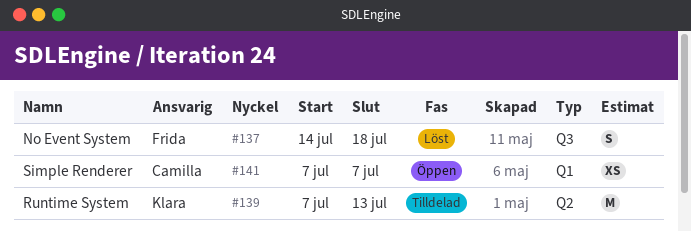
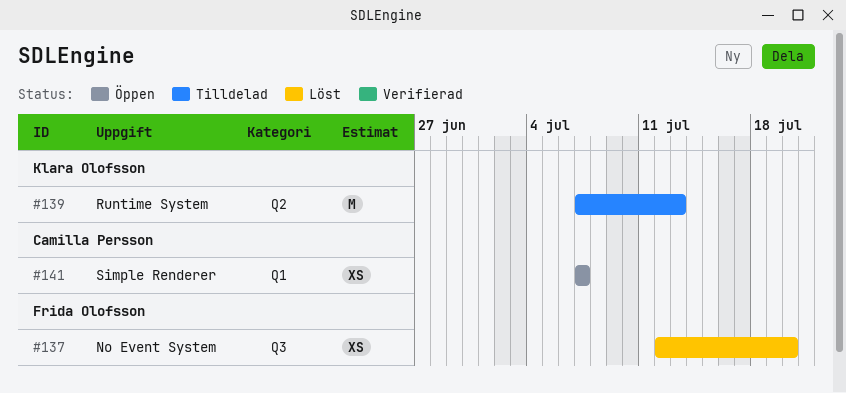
#137, estimate: S -> XS
#137, start: Jul 14 -> Jul 12
#137, due: Jul 18 -> Jul 20

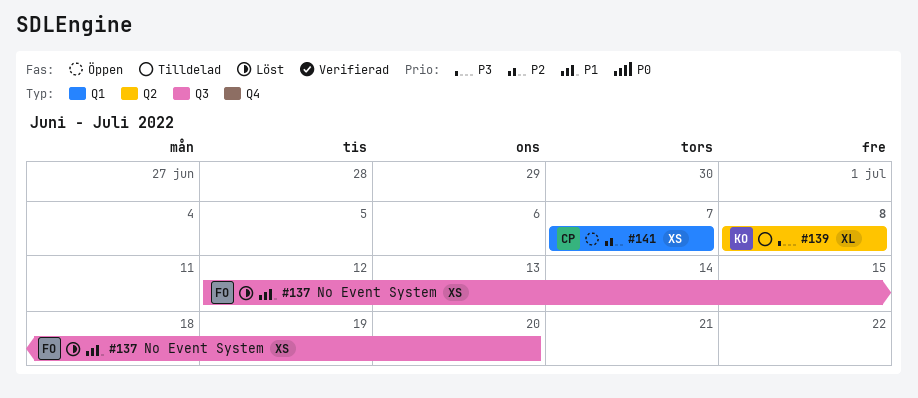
#139, estimate: M -> XL
#139, start: Jul 7 -> Jul 8
#139, due: Jul 13 -> Jul 8

